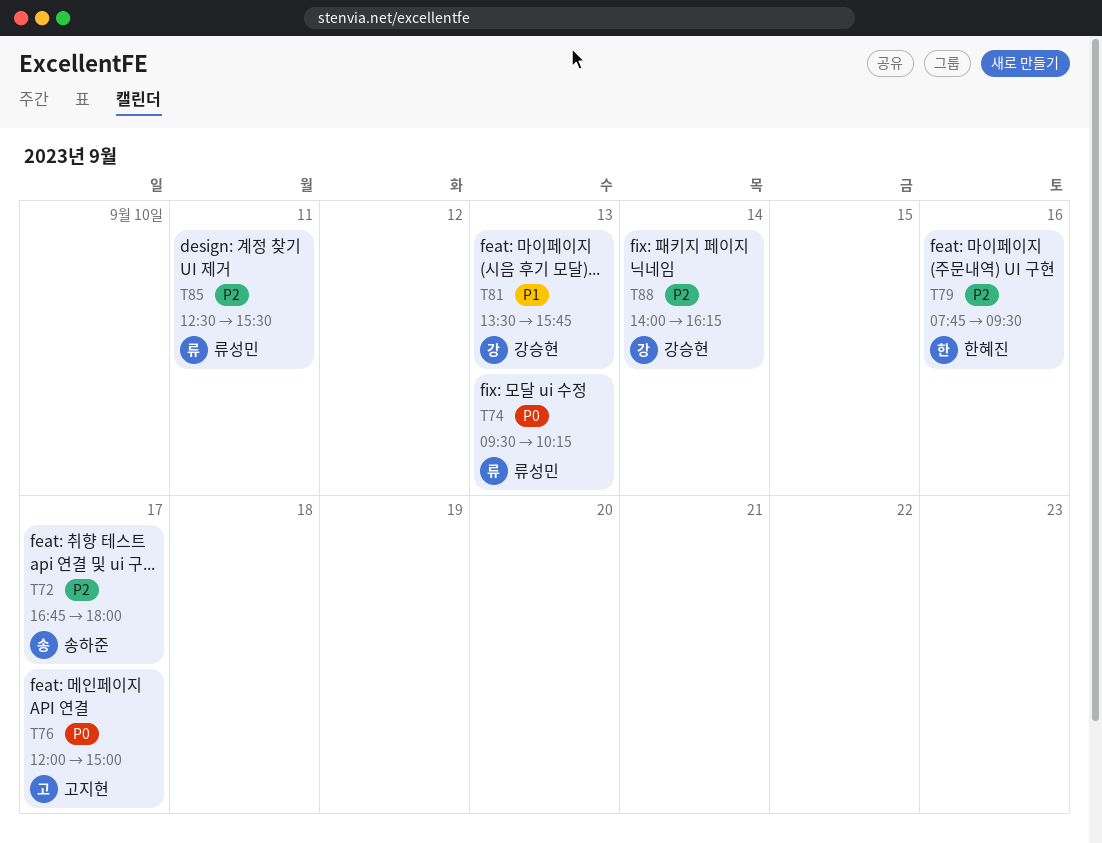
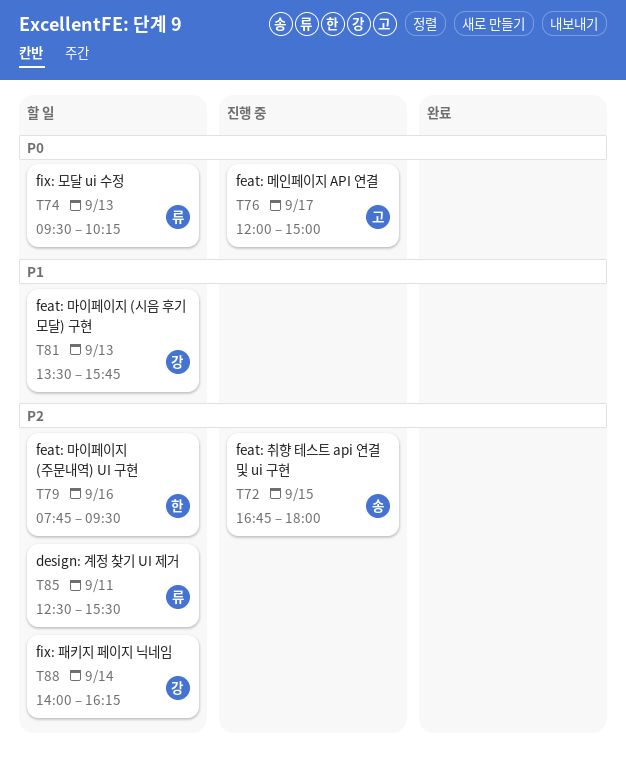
T72, day: Sep 17 -> Sep 15

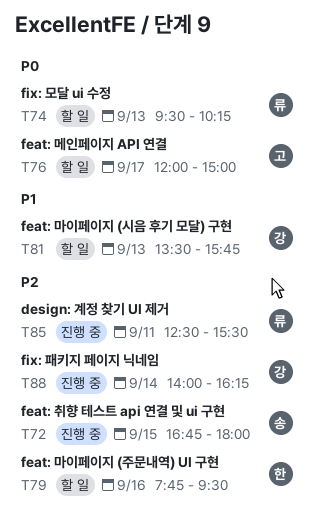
T76, status: 진행 중 -> 할 일
T85, status: 할 일 -> 진행 중
T88, status: 할 일 -> 진행 중

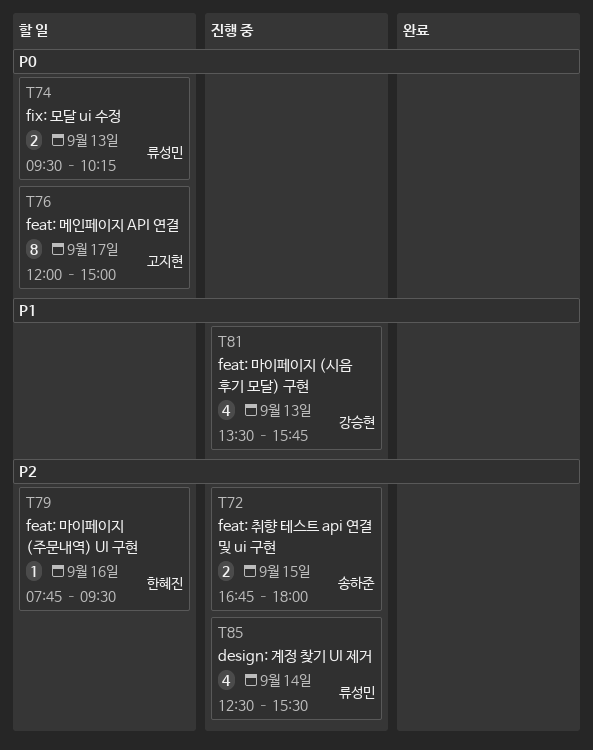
T81, status: 할 일 -> 진행 중
T85, day: Sep 11 -> Sep 14
T88: present -> none

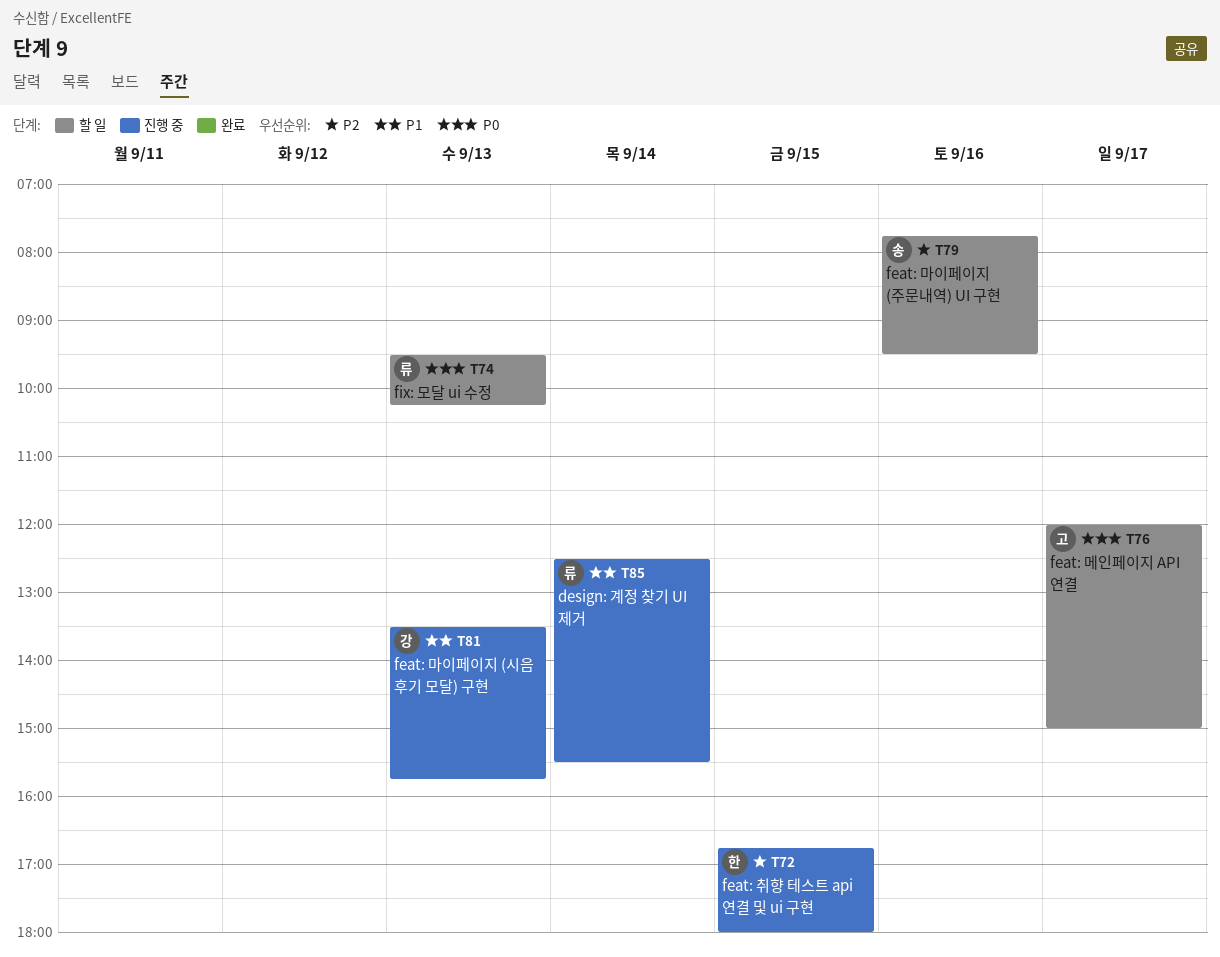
T72, owner: 송하준 -> 한혜진
T79, owner: 한혜진 -> 송하준
T85, priority: P2 -> P1

